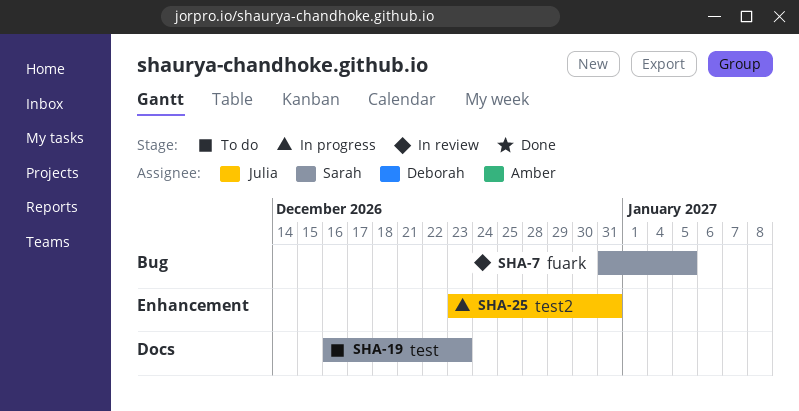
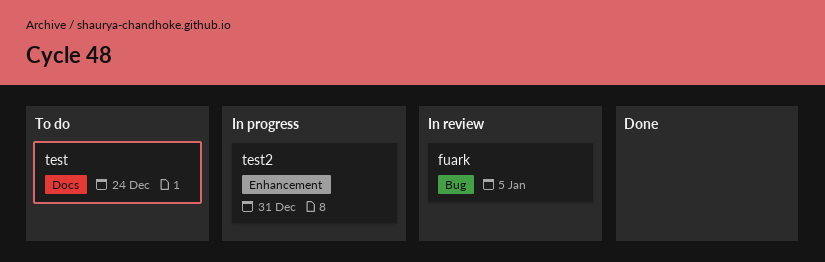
test, due: Dec 23 -> Dec 24

